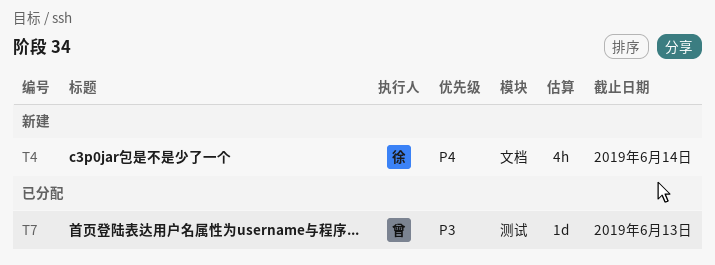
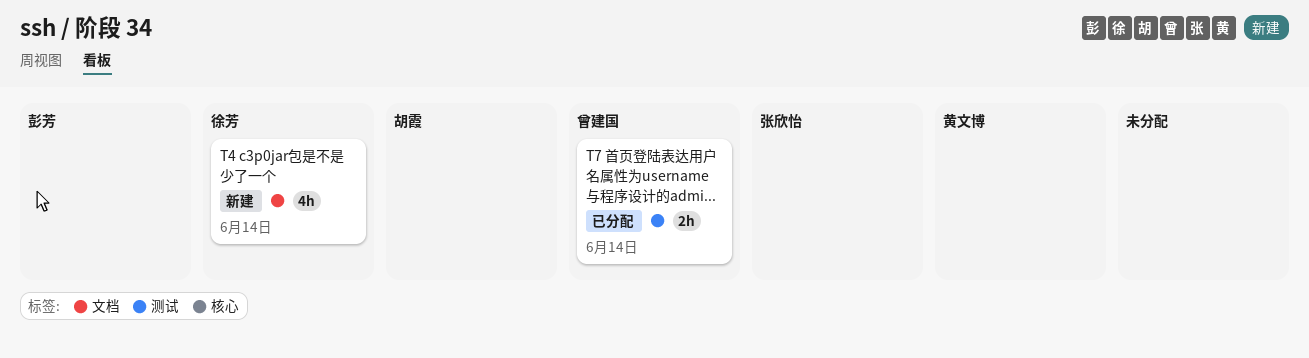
T7, estimate: 1d -> 2h
T7, due: Jun 13 -> Jun 14

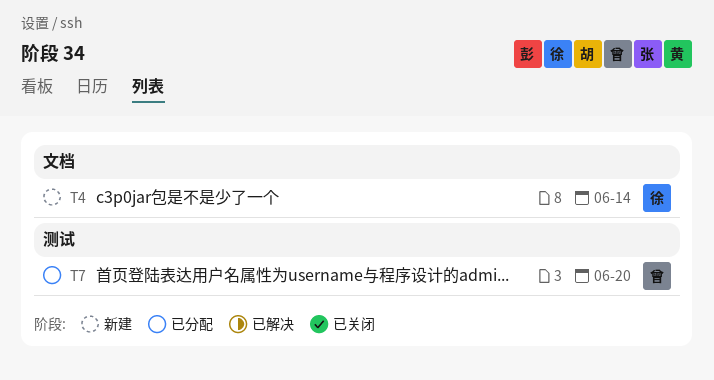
T7, due: Jun 14 -> Jun 20

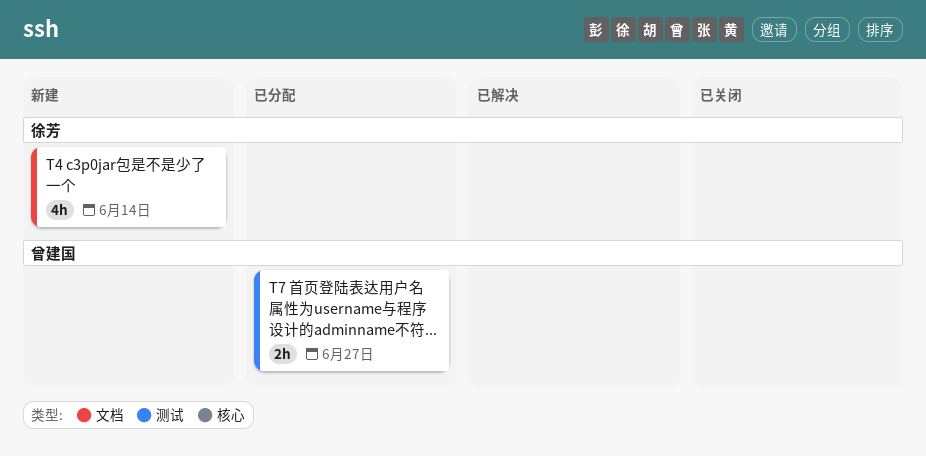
T7, due: Jun 20 -> Jun 27

